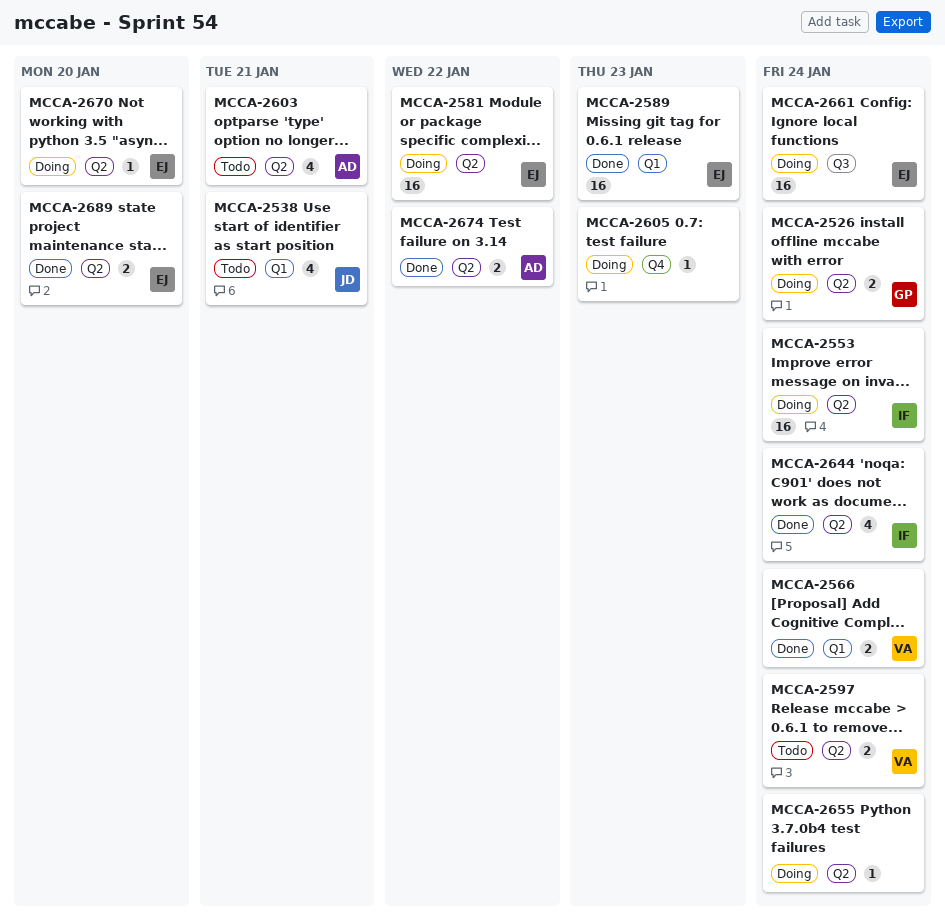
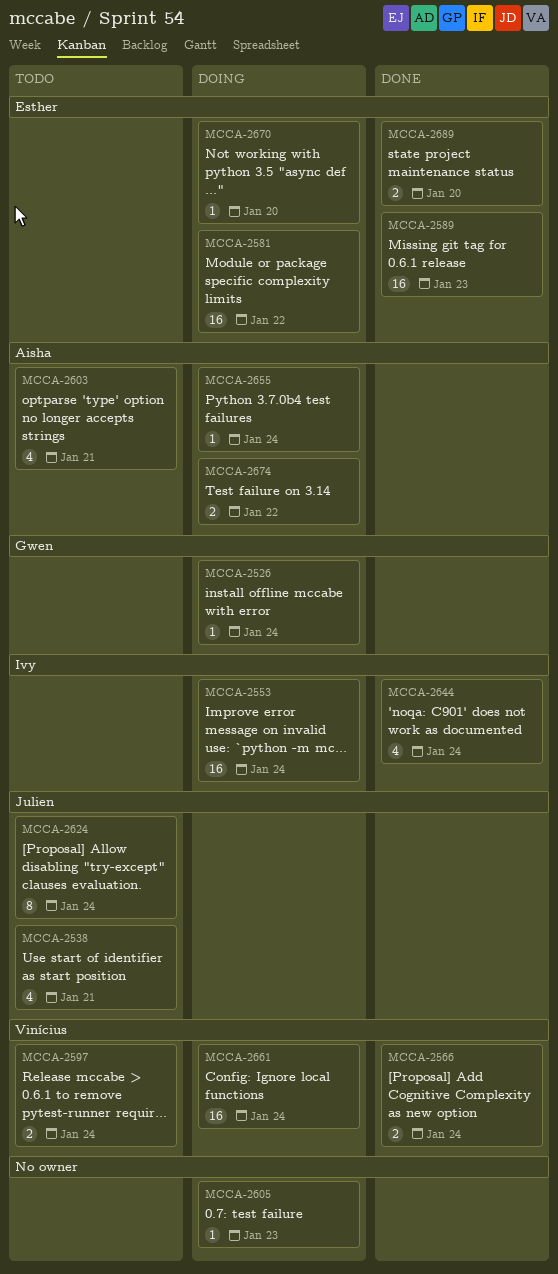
MCCA-2526, estimate: 2 -> 1
MCCA-2624: none -> present
MCCA-2655, owner: none -> Aisha
MCCA-2661, owner: Esther -> Vinícius
MCCA-2674, status: Done -> Doing

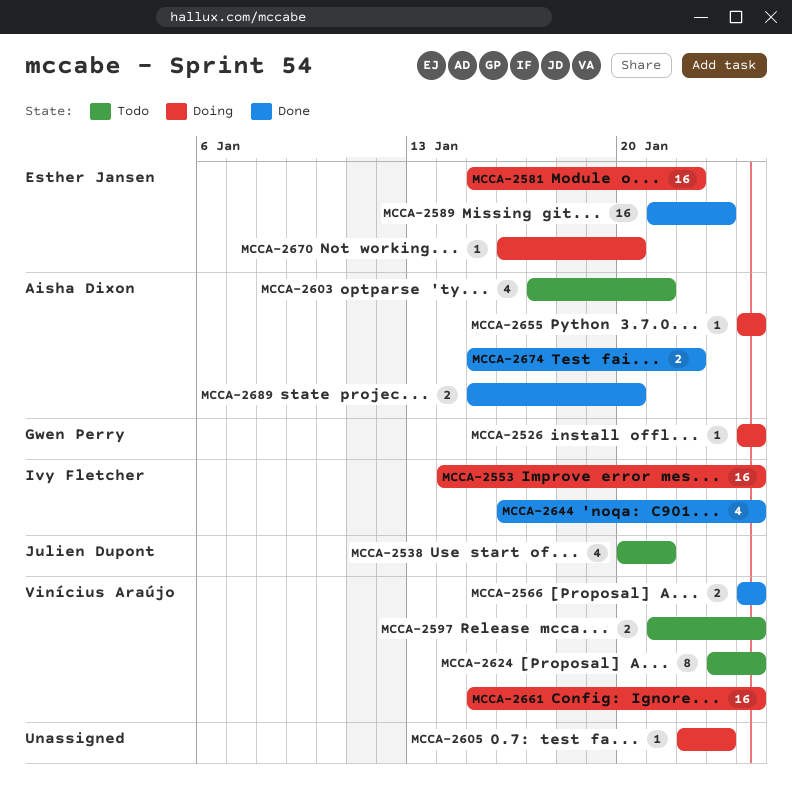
MCCA-2624, owner: Julien Dupont -> Vinícius Araújo
MCCA-2674, status: Doing -> Done
MCCA-2689, owner: Esther Jansen -> Aisha Dixon

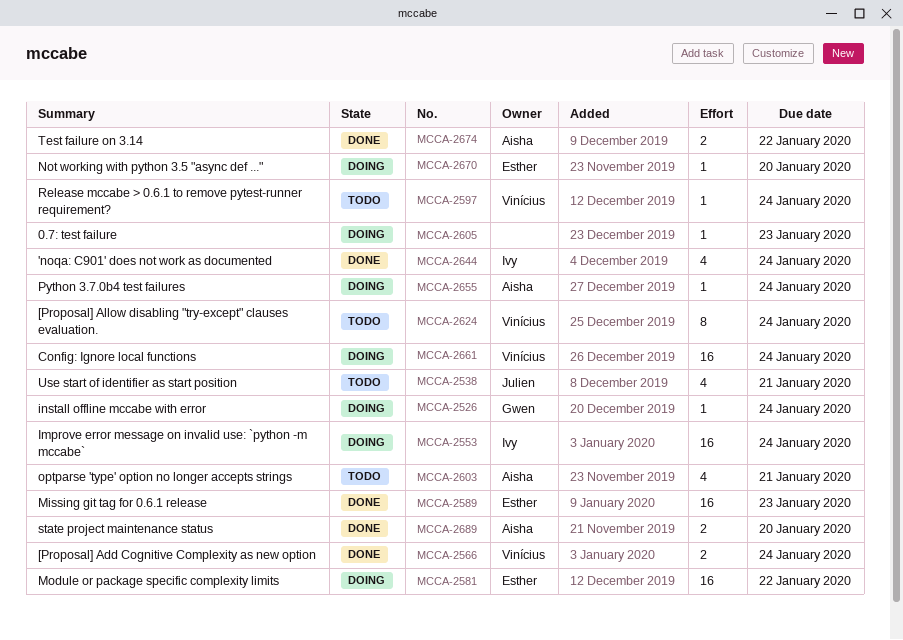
MCCA-2597, estimate: 2 -> 1

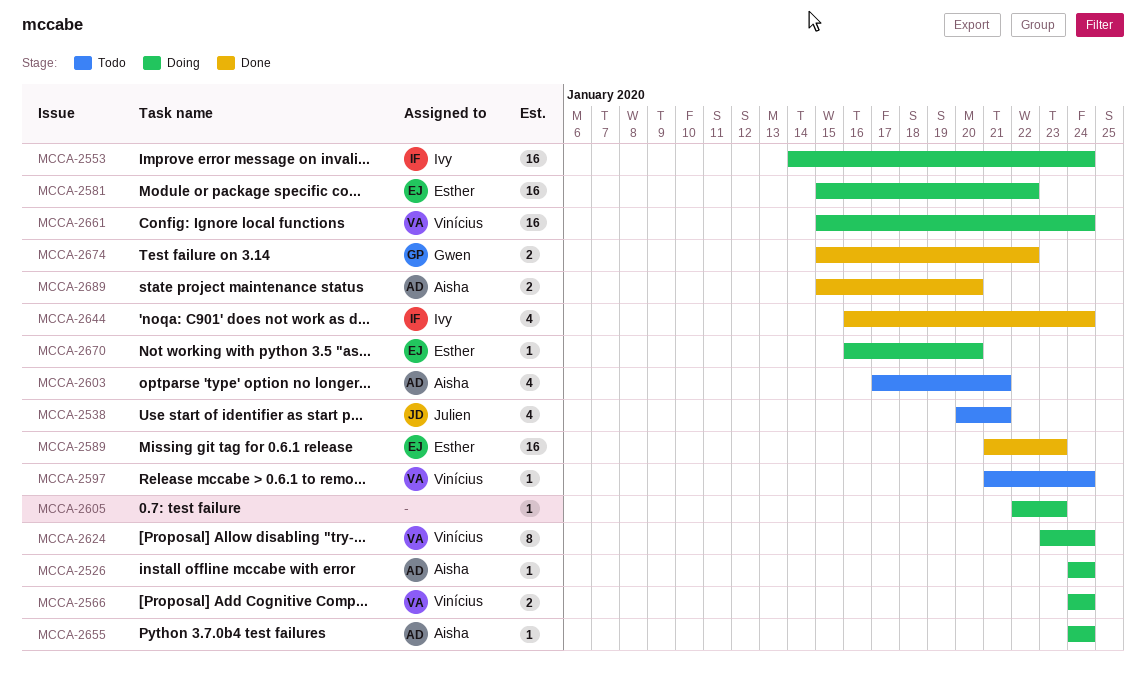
MCCA-2526, owner: Gwen -> Aisha
MCCA-2566, status: Done -> Doing
MCCA-2624, status: Todo -> Doing
MCCA-2674, owner: Aisha -> Gwen

